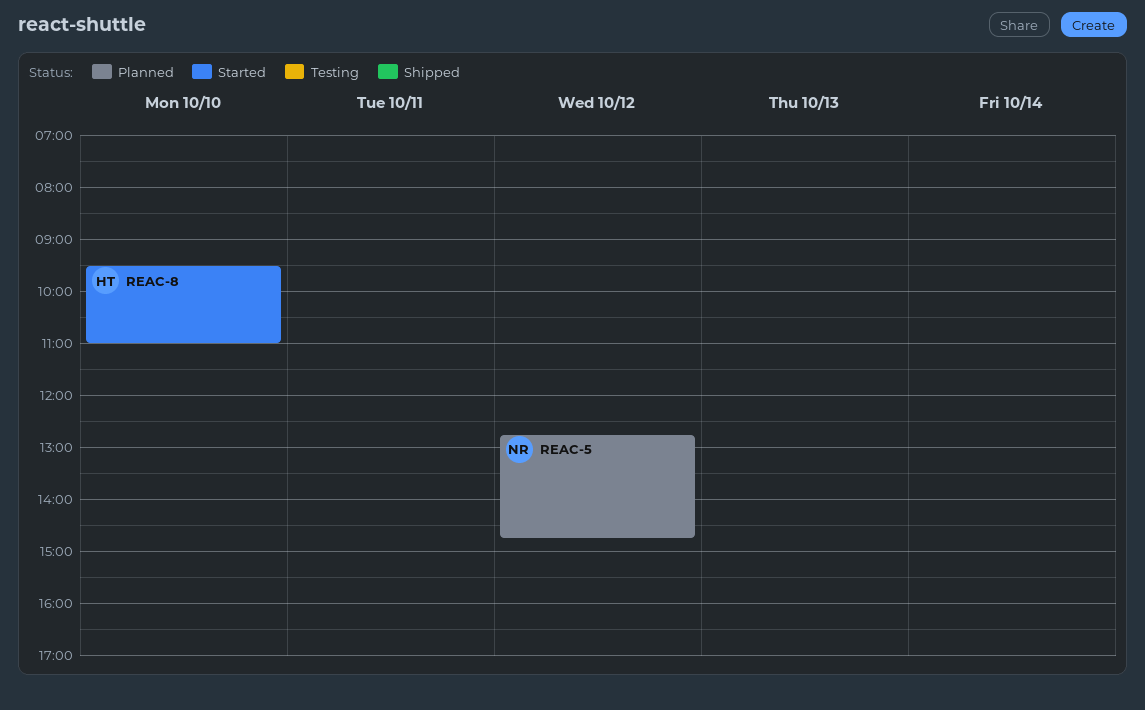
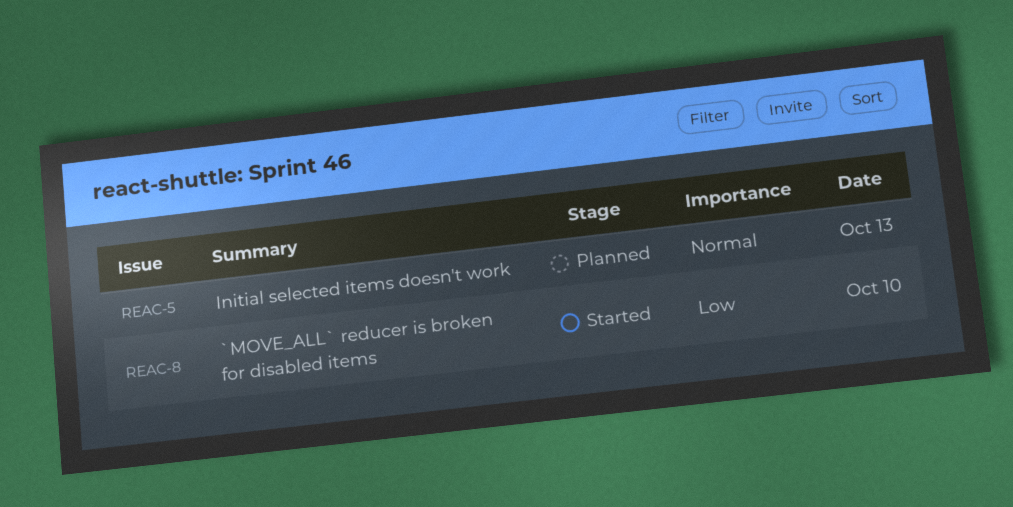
REAC-5, day: Oct 12 -> Oct 13

